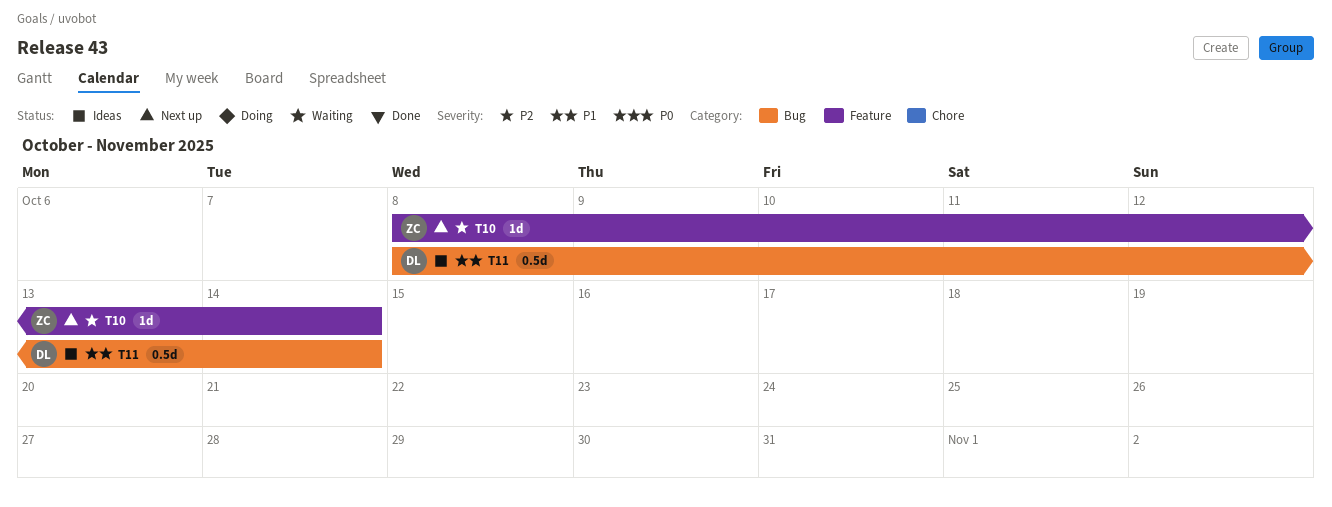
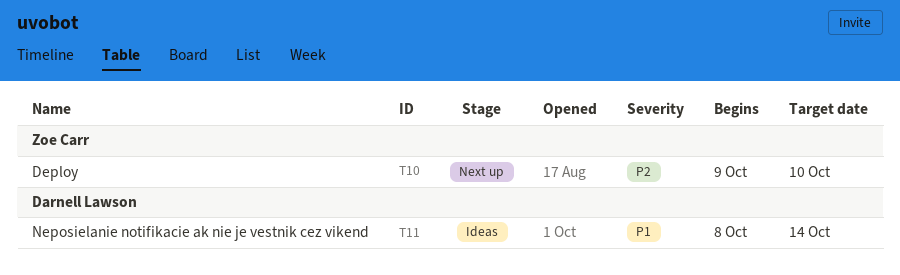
T10, start: Oct 8 -> Oct 9
T10, due: Oct 14 -> Oct 10

